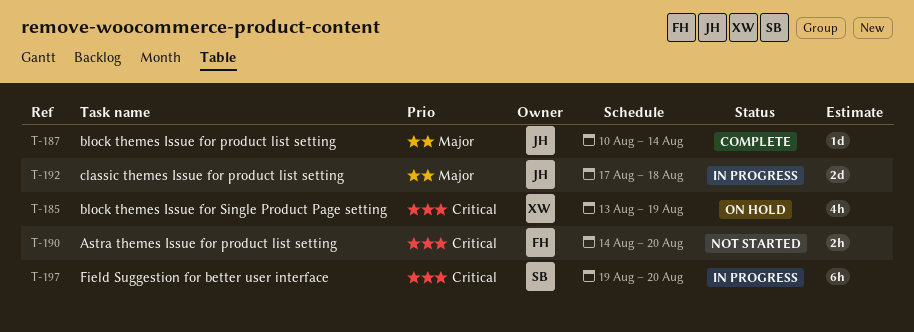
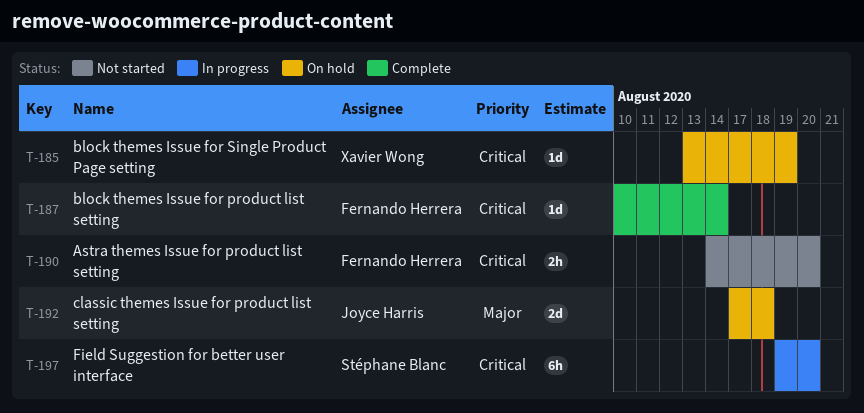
T-185, estimate: 4h -> 1d
T-187, owner: Joyce Harris -> Fernando Herrera
T-187, priority: Major -> Critical
T-192, status: In progress -> On hold

